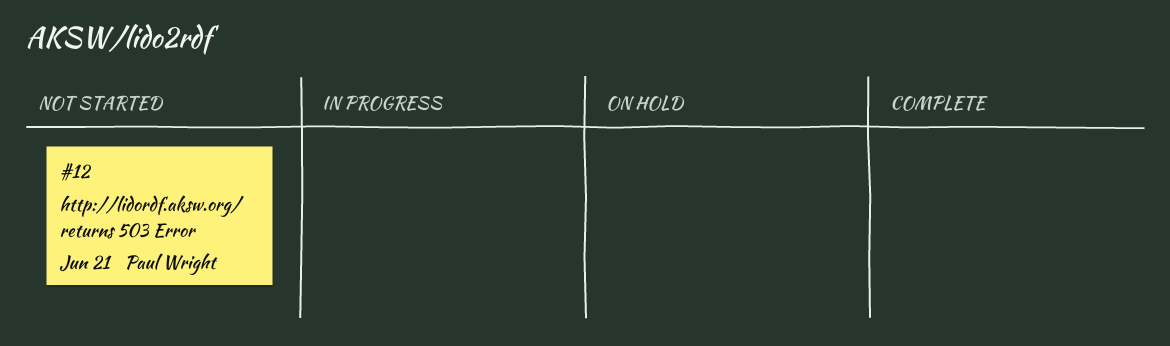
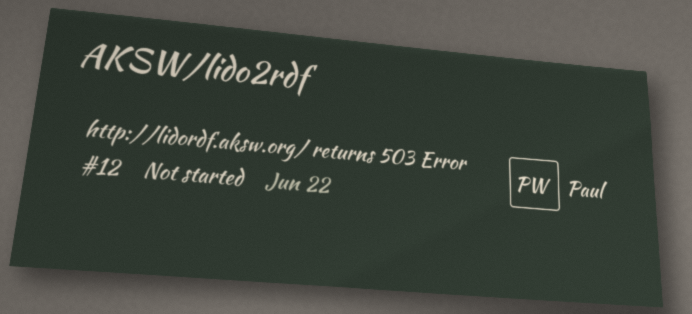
#12, due: Jun 21 -> Jun 22

